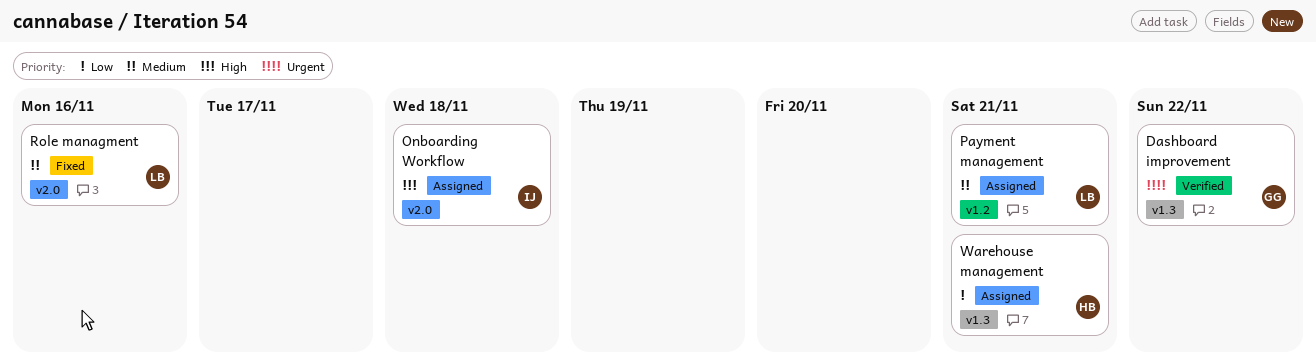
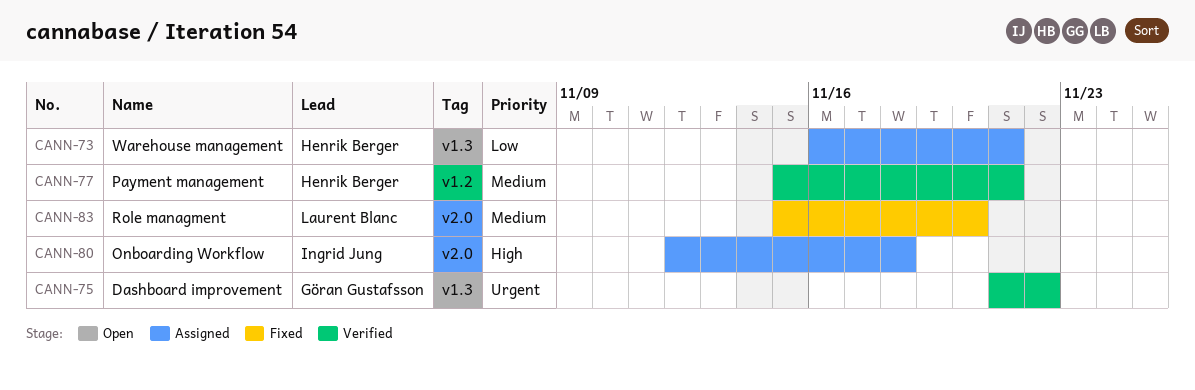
Payment management, status: Assigned -> Verified
Payment management, owner: Laurent Blanc -> Henrik Berger
Role managment, due: Nov 16 -> Nov 20

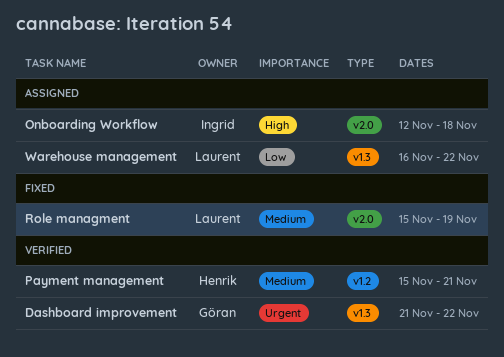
Role managment, due: Nov 20 -> Nov 19
Warehouse management, owner: Henrik Berger -> Laurent Blanc
Warehouse management, due: Nov 21 -> Nov 22

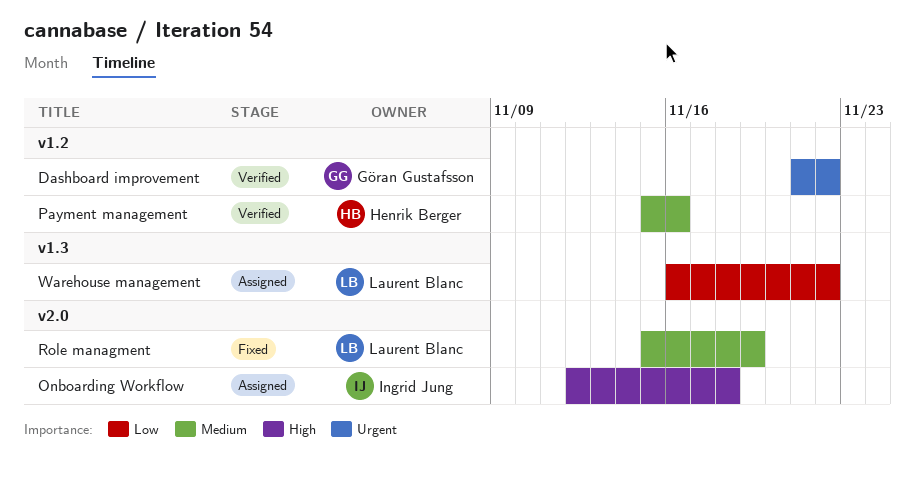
Dashboard improvement, label: v1.3 -> v1.2
Payment management, due: Nov 21 -> Nov 16

